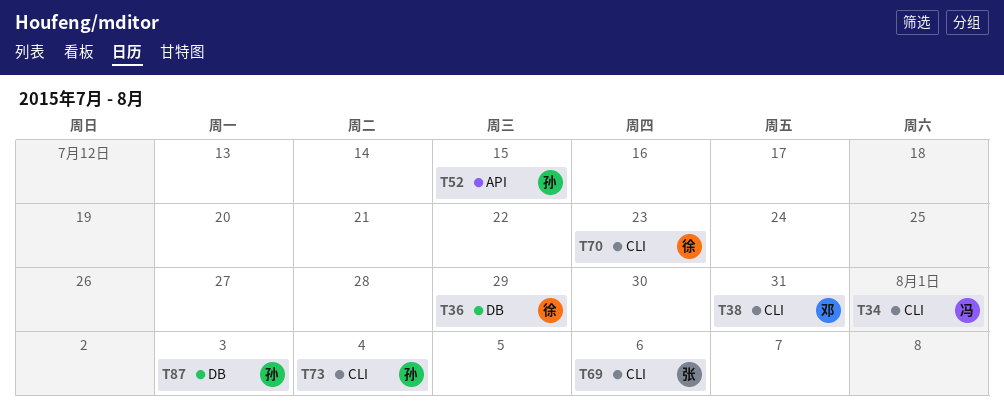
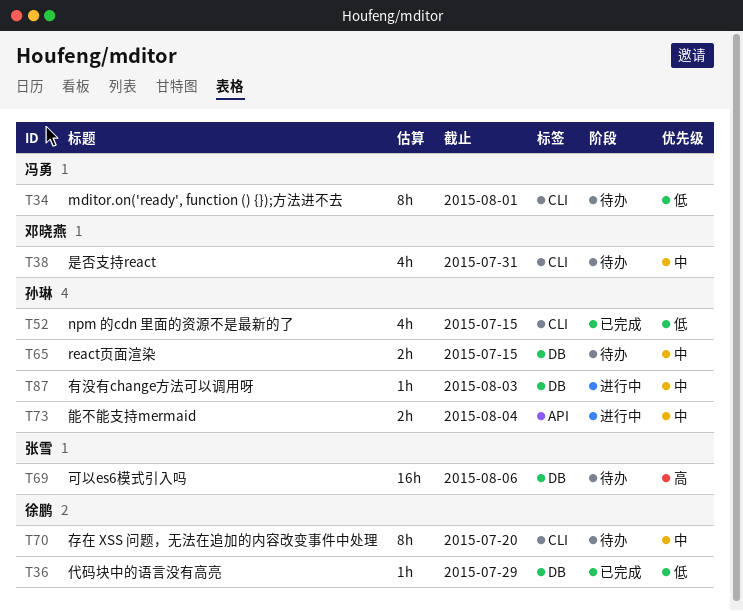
T52, label: API -> CLI
T65: none -> present
T69, label: CLI -> DB
T70, due: Jul 23 -> Jul 20
T73, label: CLI -> API

